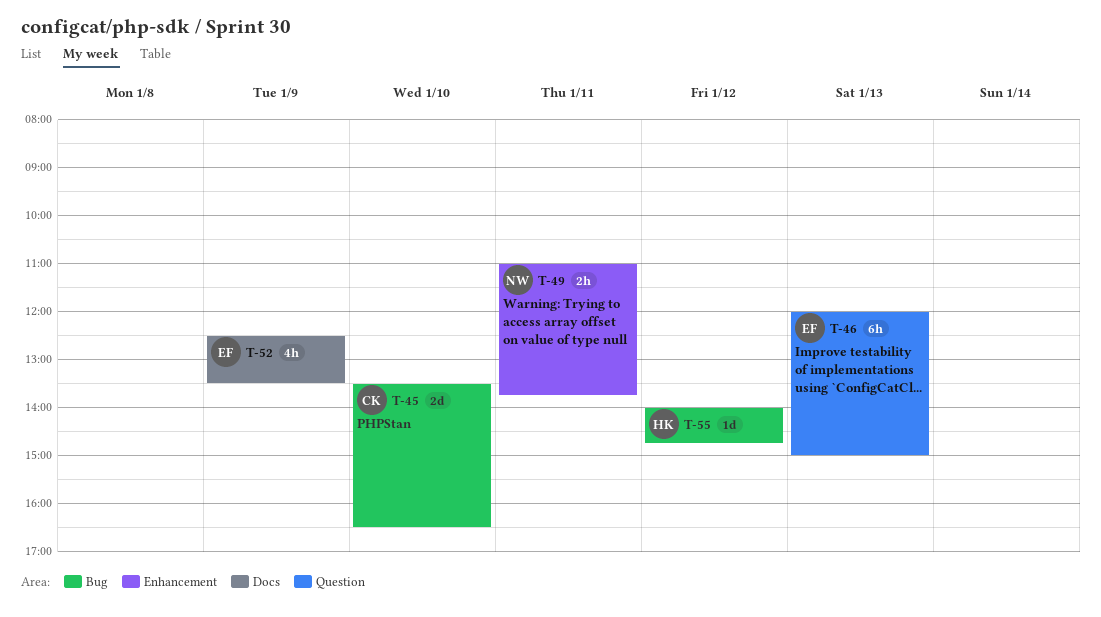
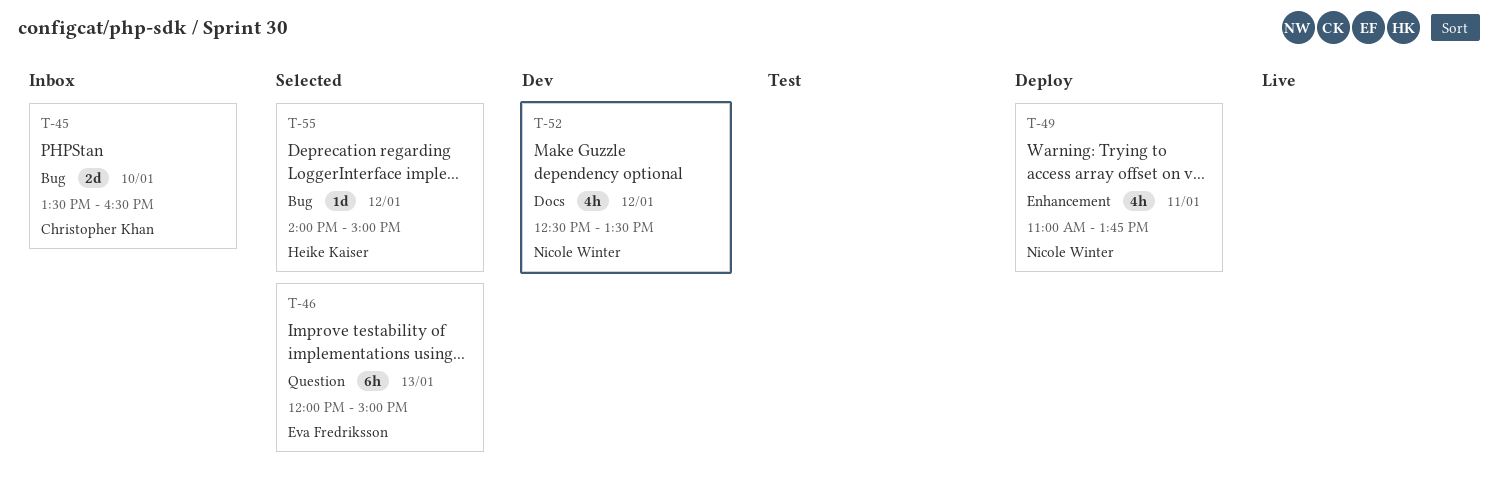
T-49, estimate: 2h -> 4h
T-52, owner: Eva Fredriksson -> Nicole Winter
T-52, day: Jan 9 -> Jan 12
T-55, ends: 14:45 -> 15:00

